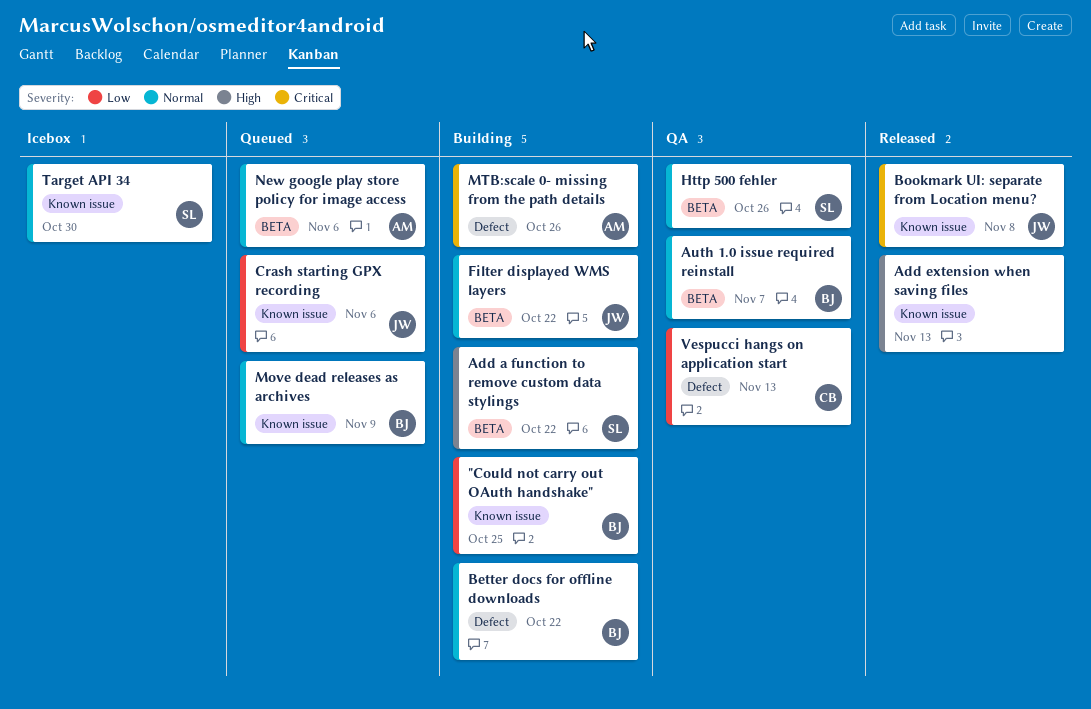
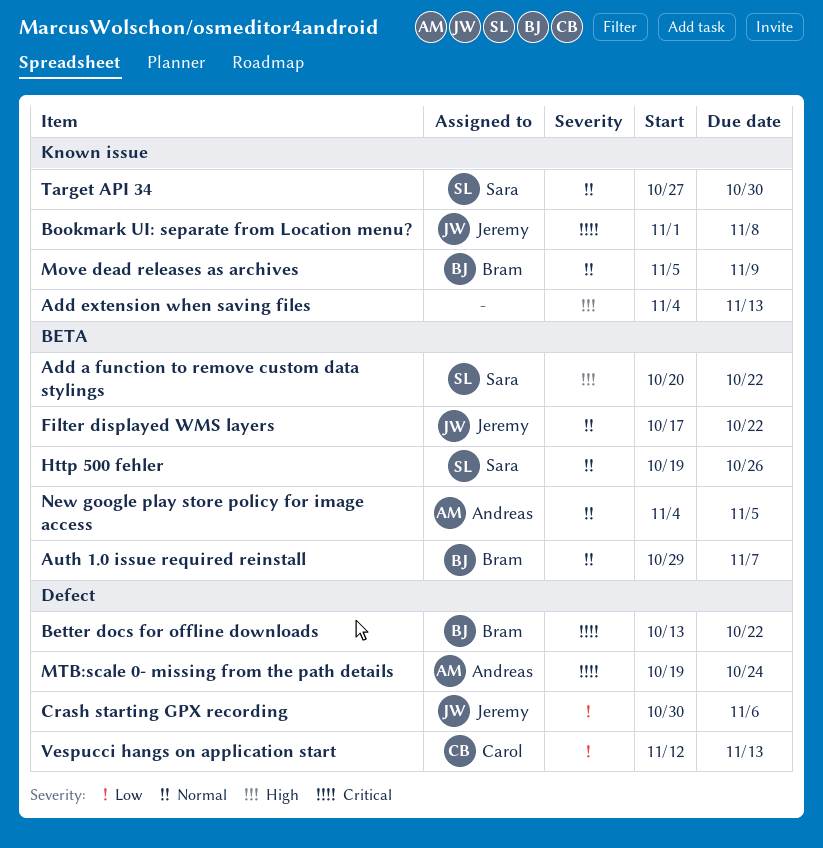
"Could not carry out OAuth handshake": present -> none
Better docs for offline downloads, priority: Normal -> Critical
Crash starting GPX recording, label: Known issue -> Defect
MTB:scale 0- missing from the path details, due: Oct 26 -> Oct 24
New google play store policy for image access, due: Nov 6 -> Nov 5

